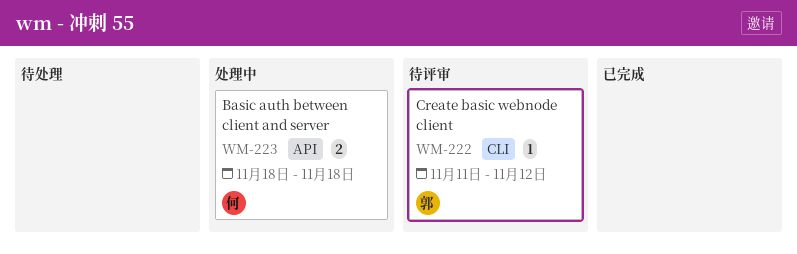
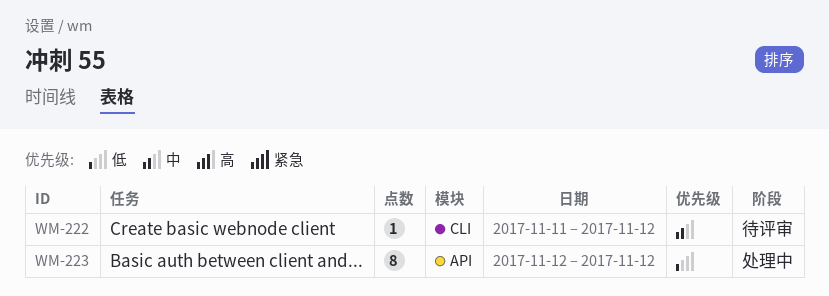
WM-223, estimate: 2 -> 8
WM-223, start: Nov 18 -> Nov 12
WM-223, due: Nov 18 -> Nov 12

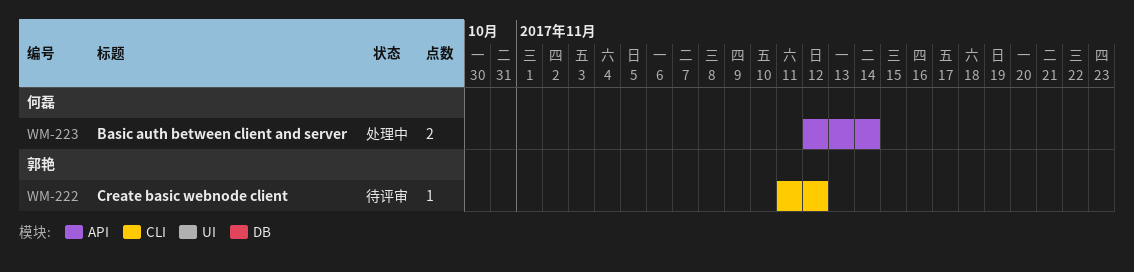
WM-223, estimate: 8 -> 2
WM-223, due: Nov 12 -> Nov 14

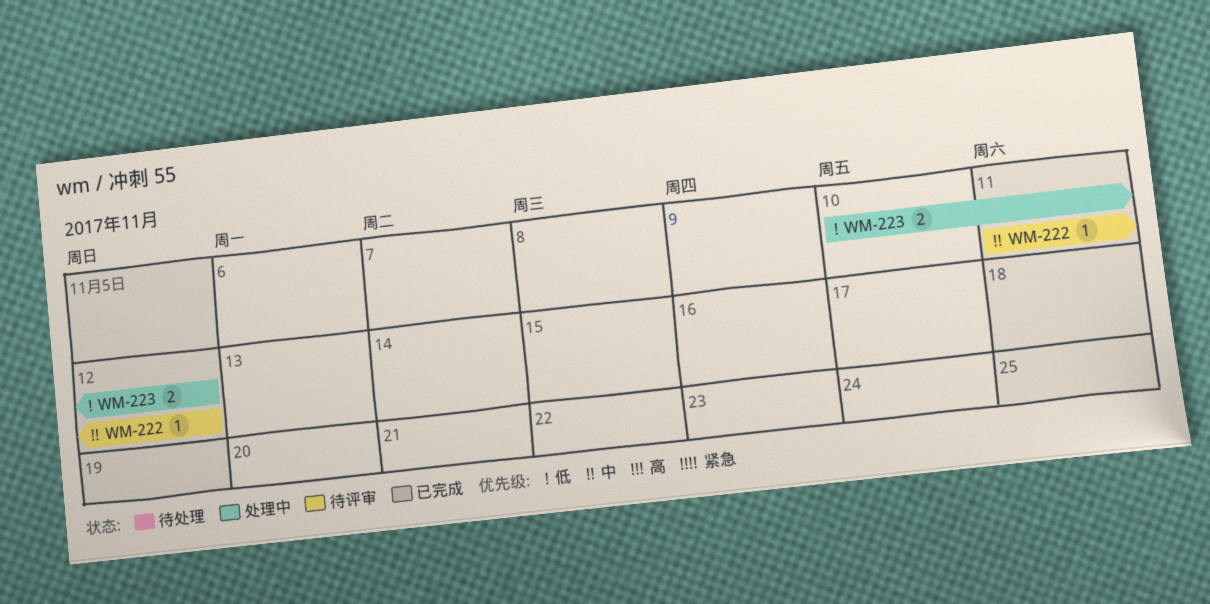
WM-223, start: Nov 12 -> Nov 10
WM-223, due: Nov 14 -> Nov 12

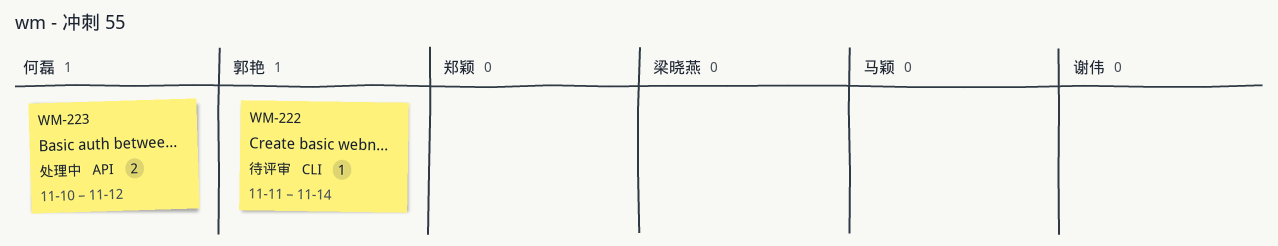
WM-222, due: Nov 12 -> Nov 14

